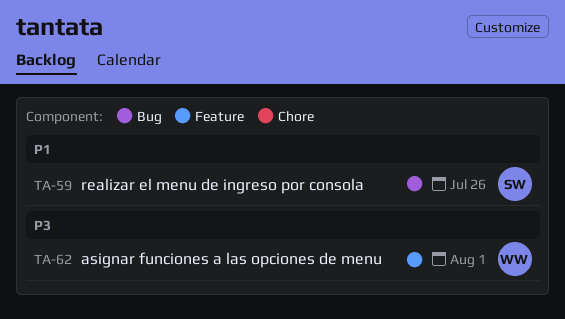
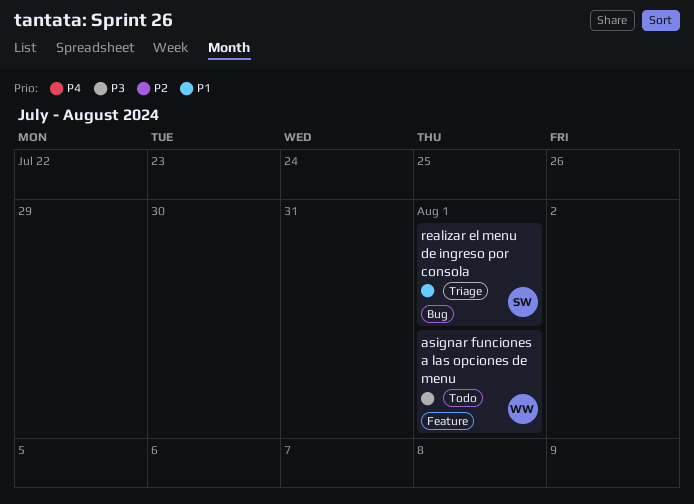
realizar el menu de ingreso por consola, due: Jul 26 -> Aug 1

